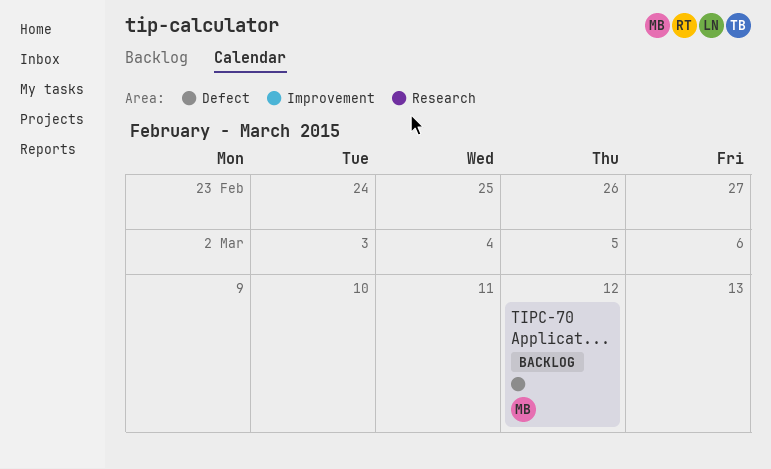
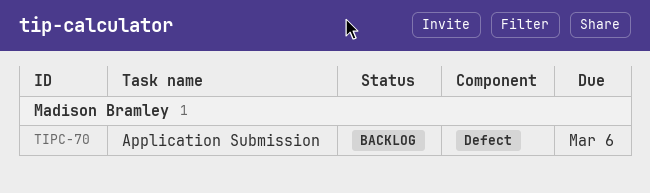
TIPC-70, due: Mar 12 -> Mar 6

